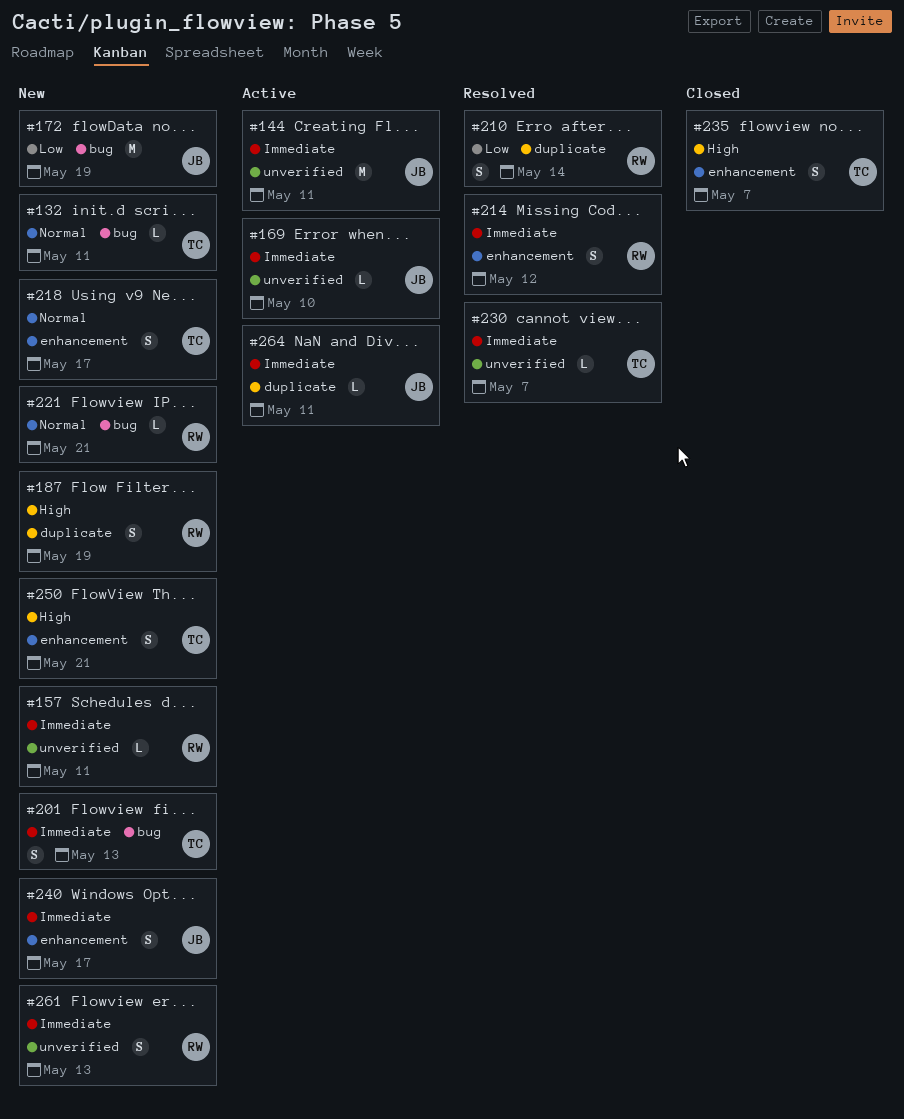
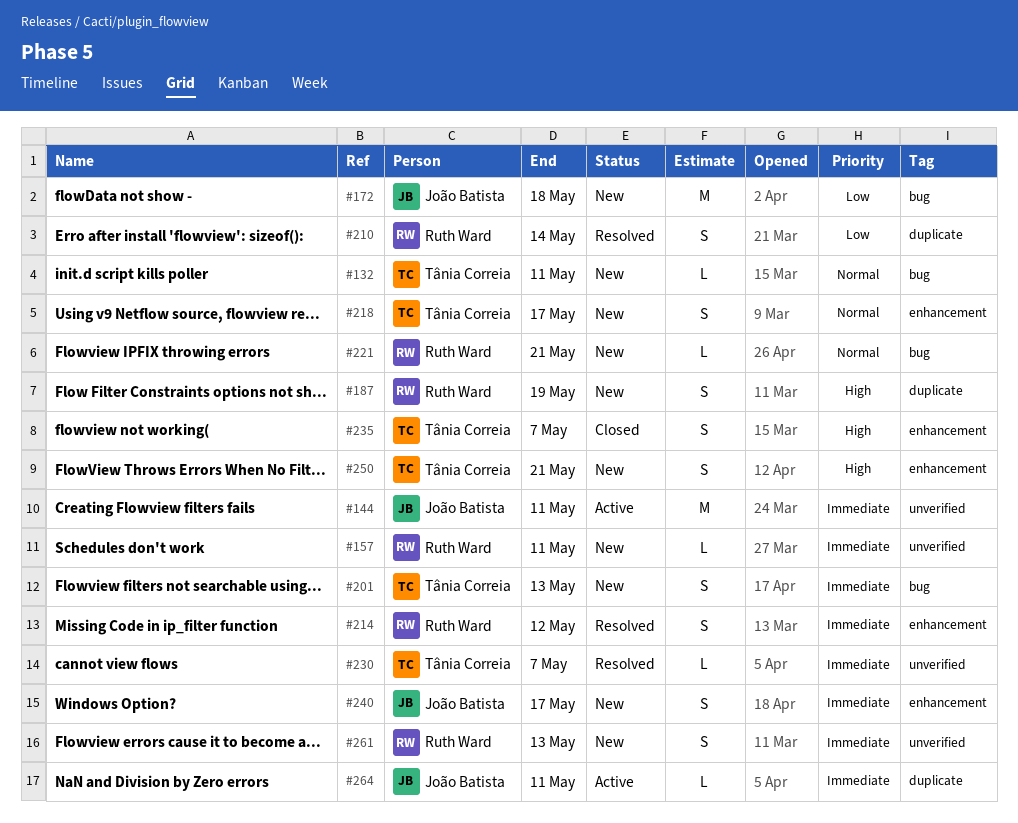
#169: present -> none
#172, due: May 19 -> May 18

